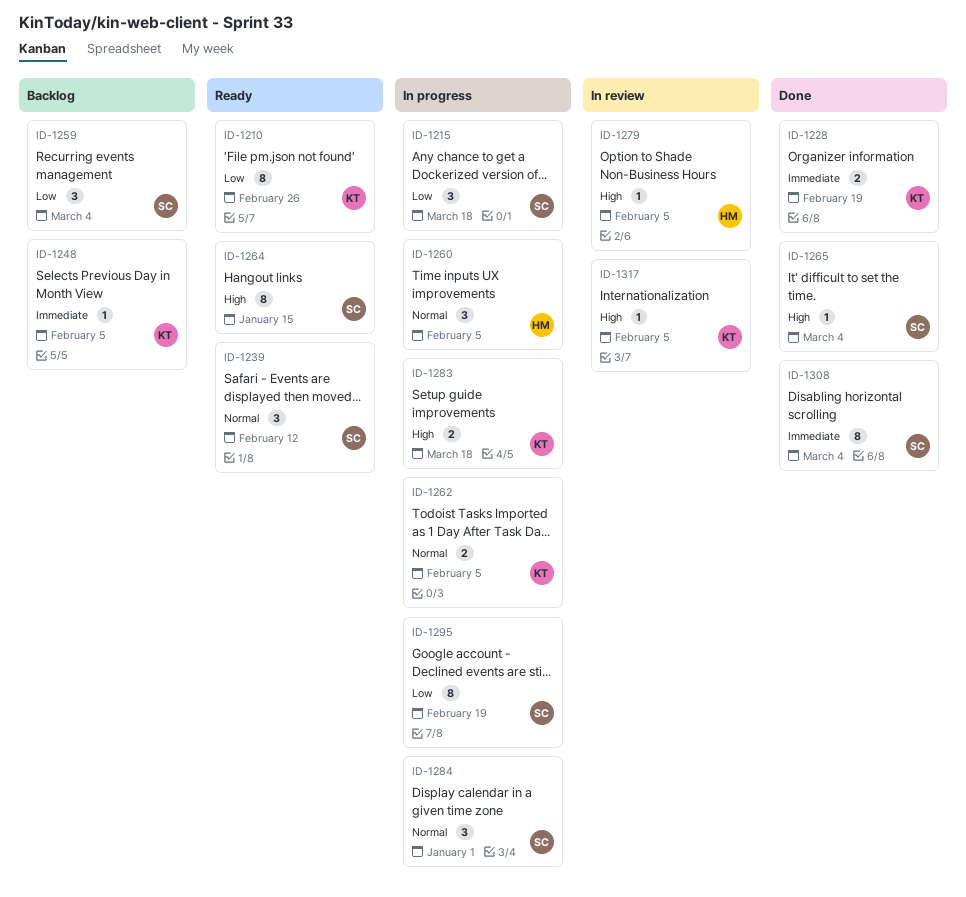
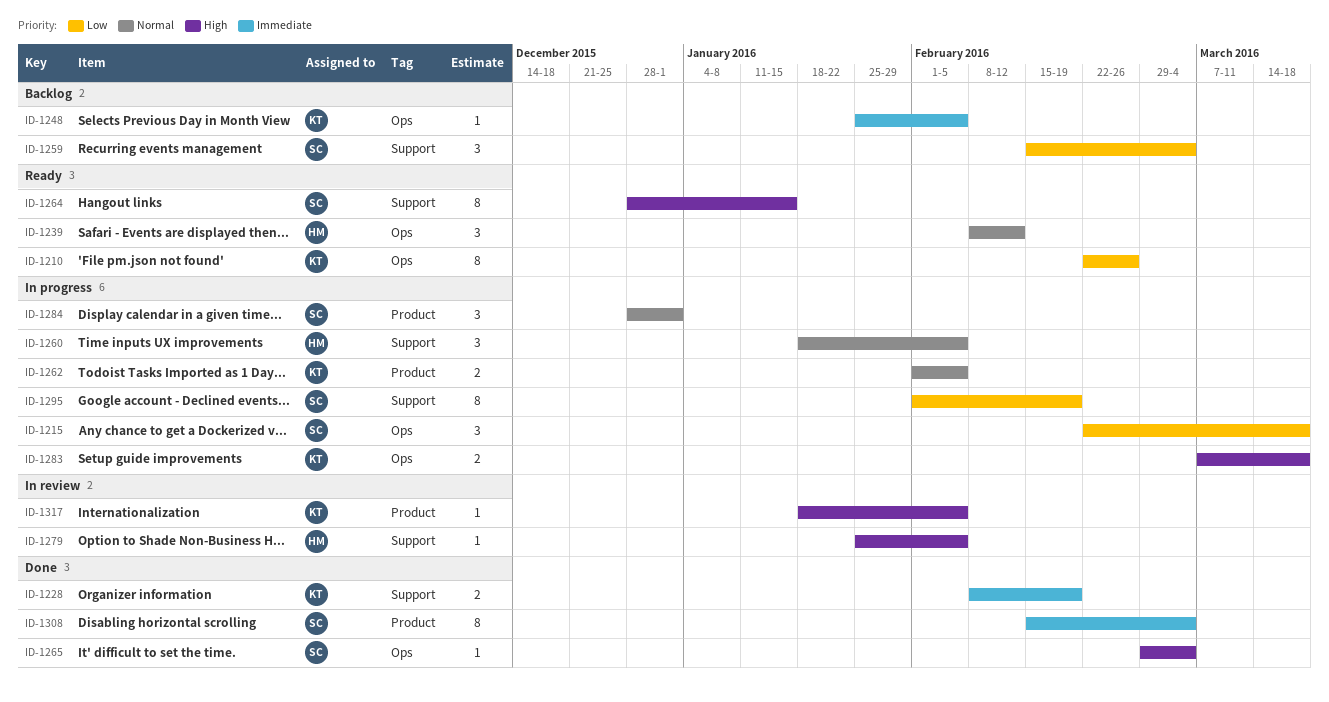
ID-1239, owner: SC -> HM

